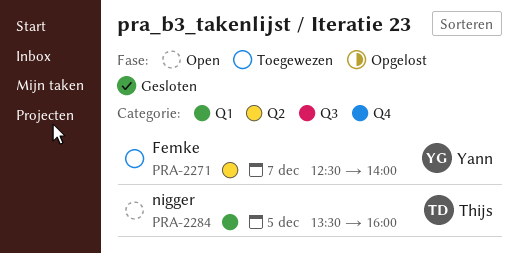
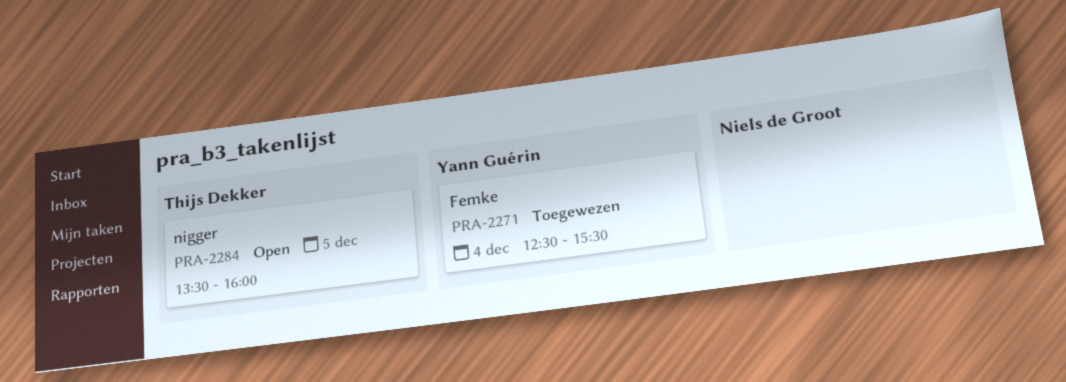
PRA-2271, day: Dec 7 -> Dec 4
PRA-2271, ends: 14:00 -> 15:30

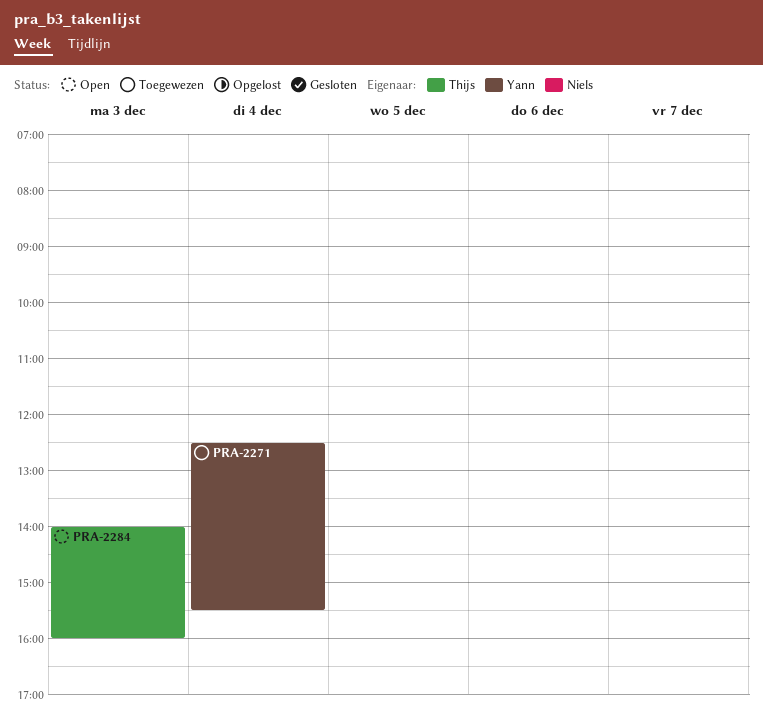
PRA-2284, day: Dec 5 -> Dec 3
PRA-2284, begins: 13:30 -> 14:00

